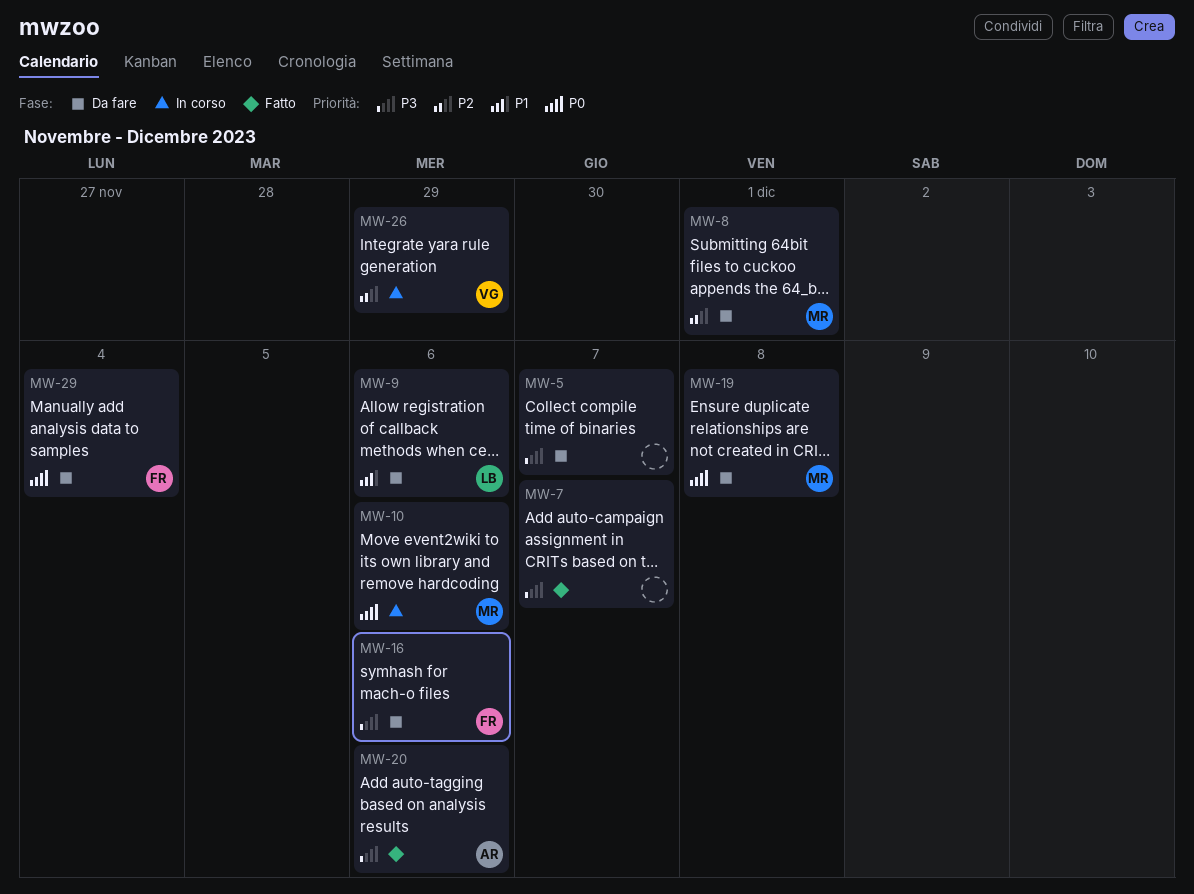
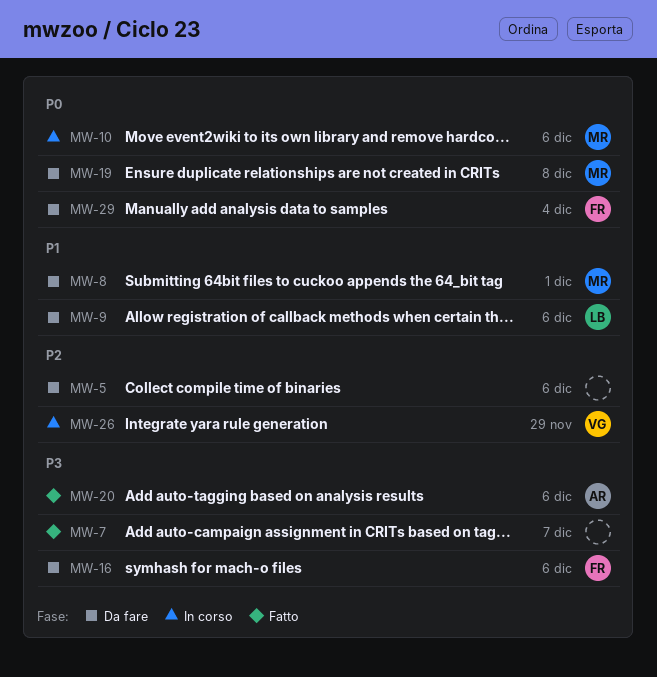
MW-5, priority: P3 -> P2
MW-5, due: Dec 7 -> Dec 6
MW-8, priority: P2 -> P1

